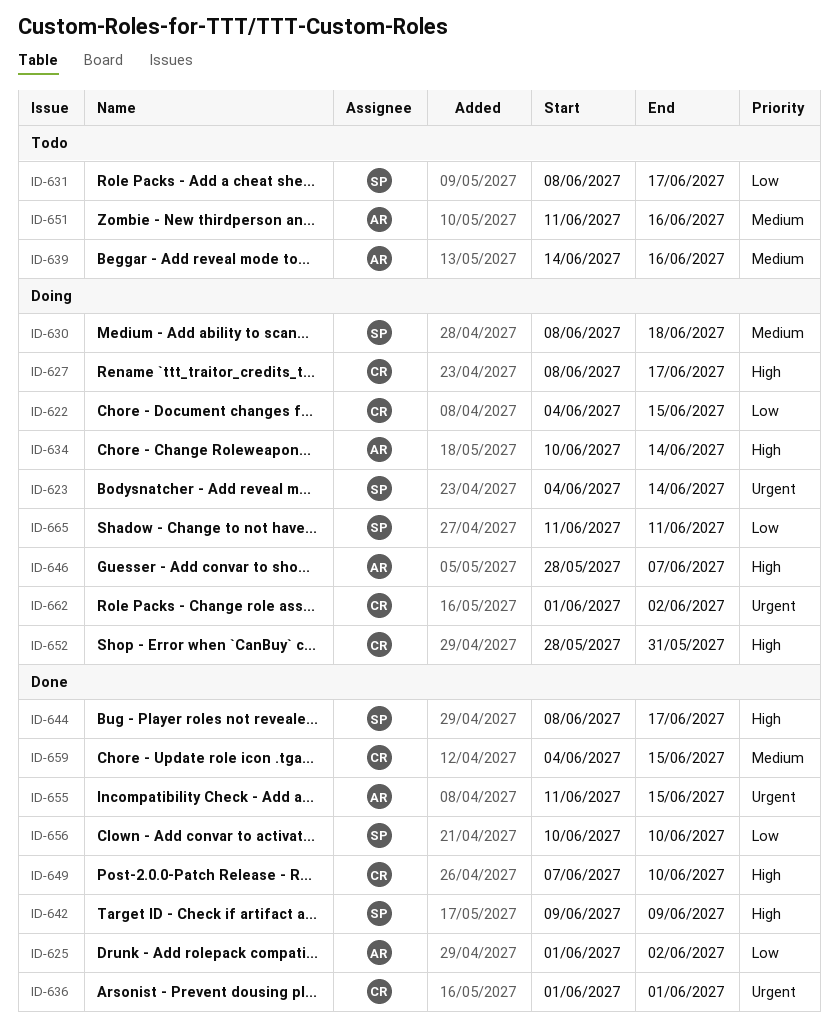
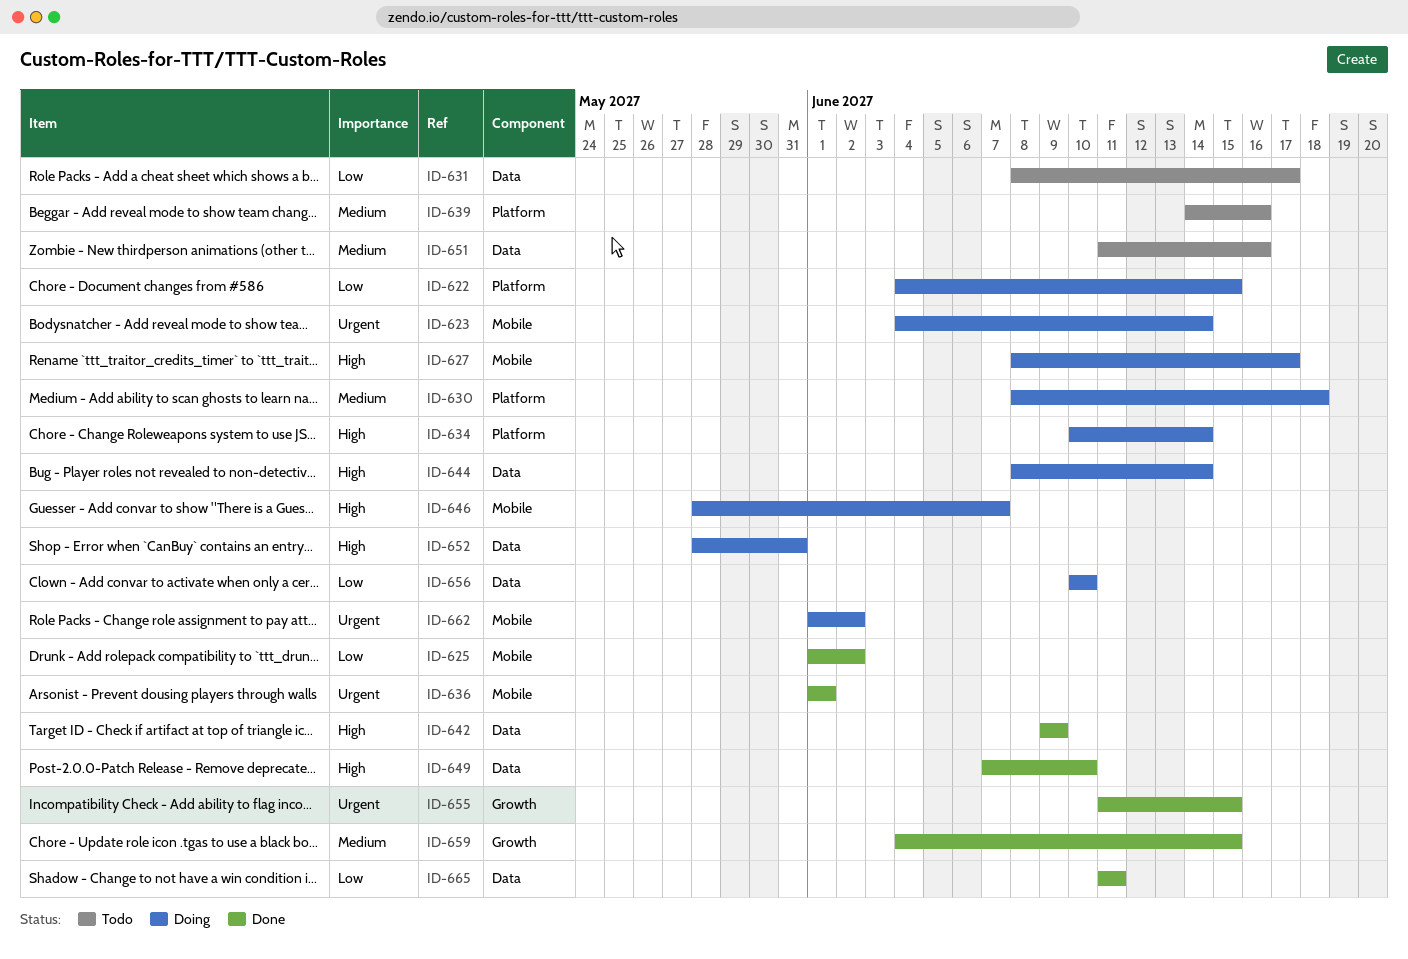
ID-644, status: Done -> Doing
ID-644, due: Jun 17 -> Jun 14
ID-656, status: Done -> Doing
ID-665, status: Doing -> Done

